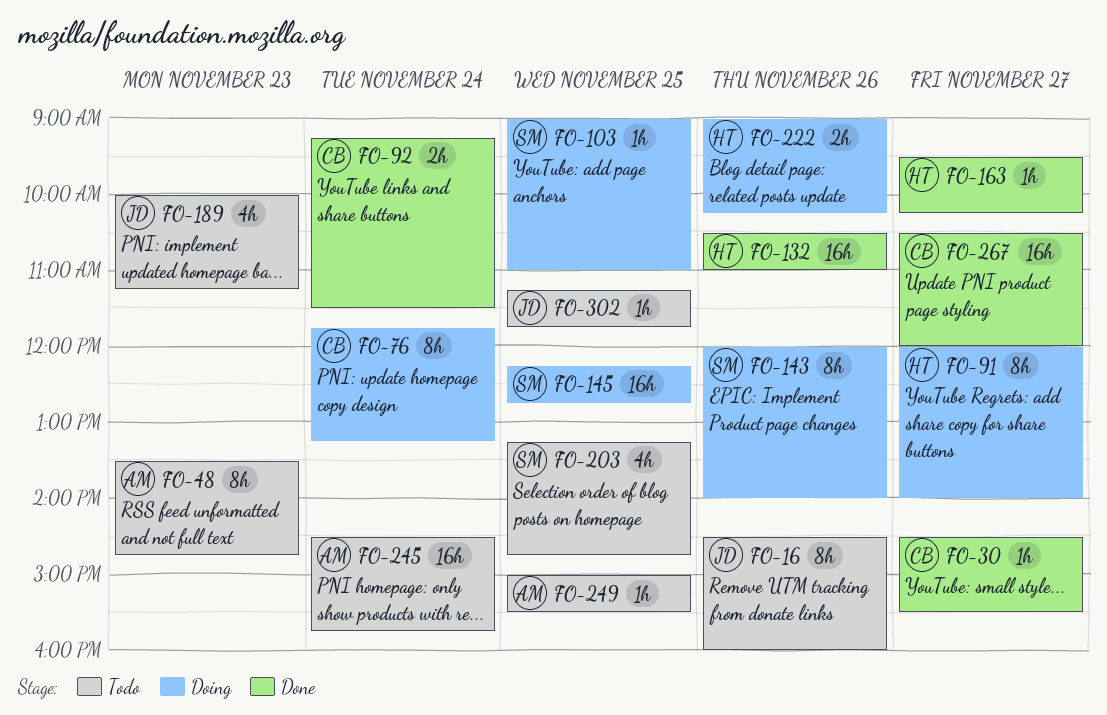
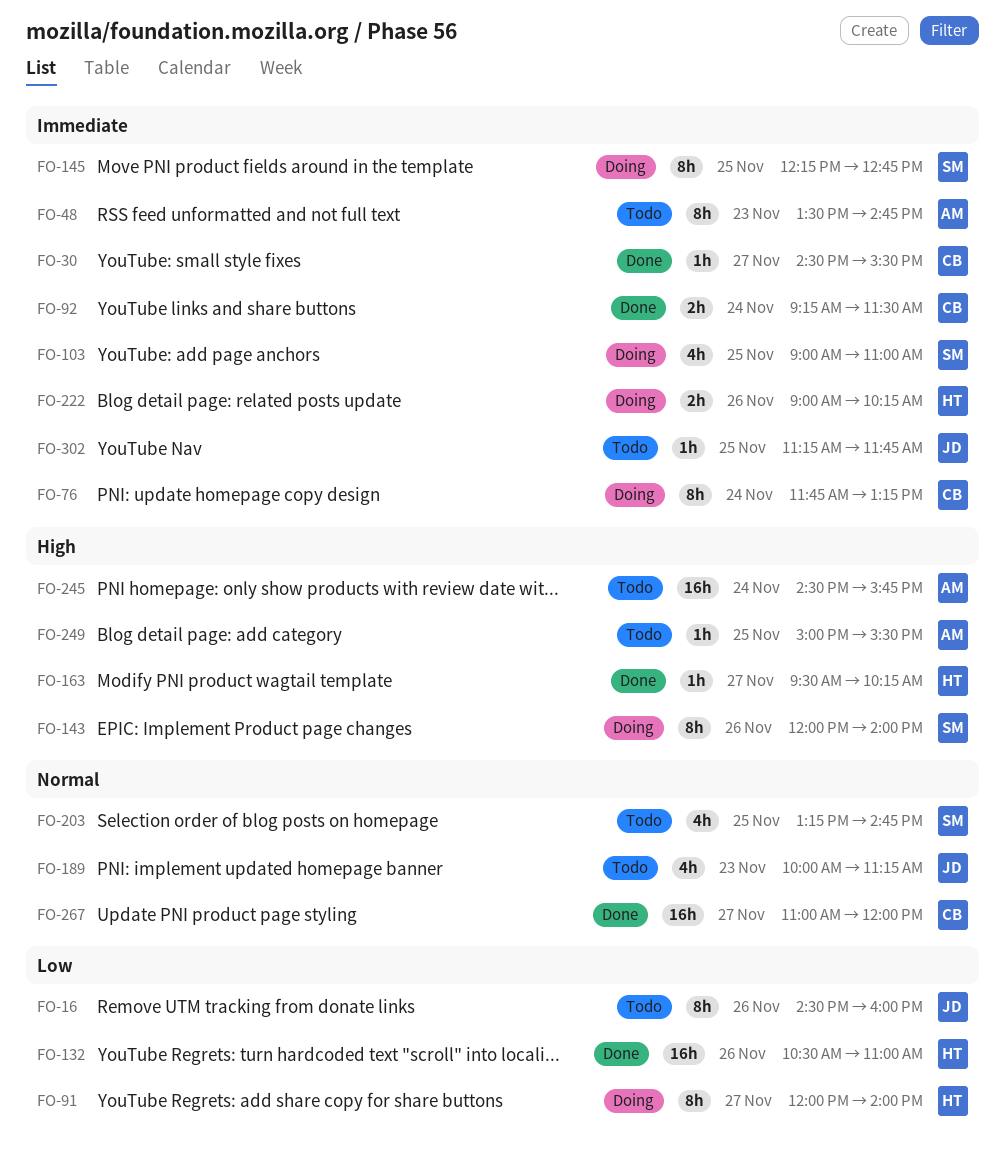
FO-103, estimate: 1h -> 4h
FO-145, estimate: 16h -> 8h
FO-267, begins: 10:30 -> 11:00

